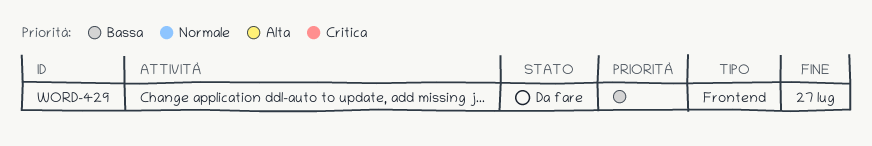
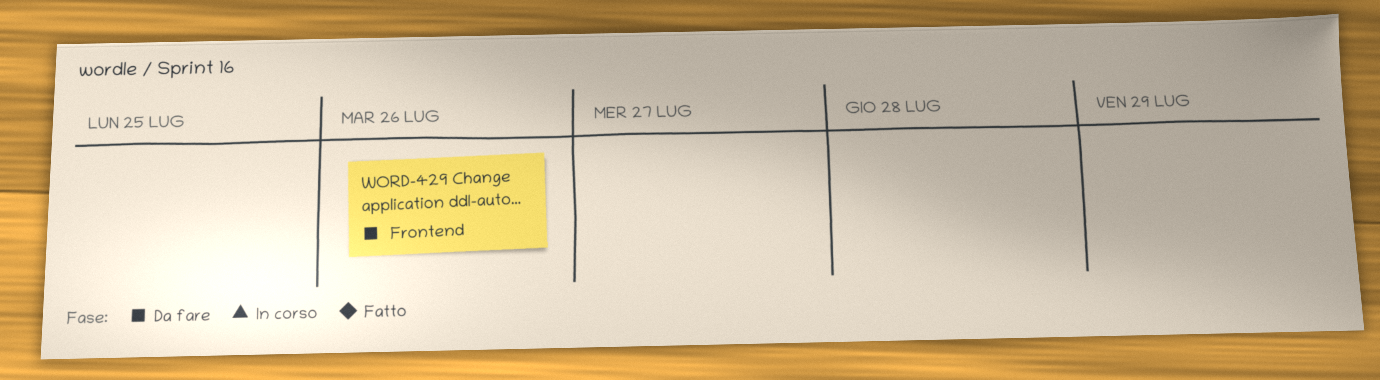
WORD-429, due: Jul 27 -> Jul 26

